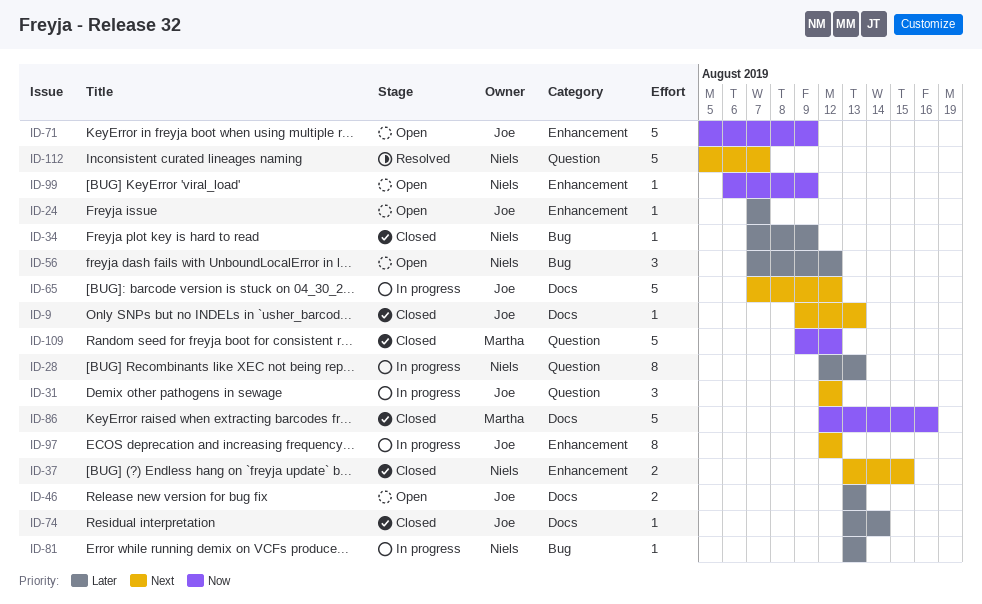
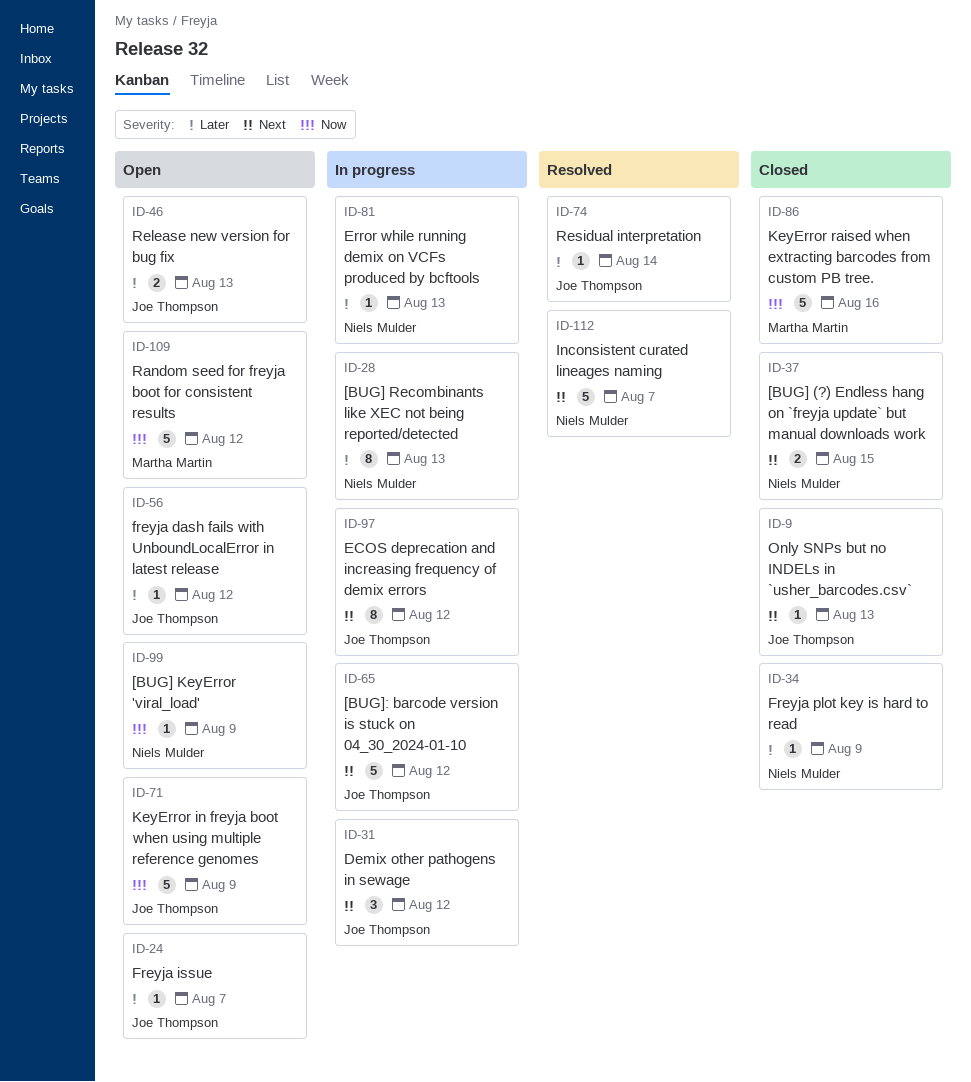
ID-56, owner: Niels Mulder -> Joe Thompson
ID-56, estimate: 3 -> 1
ID-74, status: Closed -> Resolved
ID-109, status: Closed -> Open

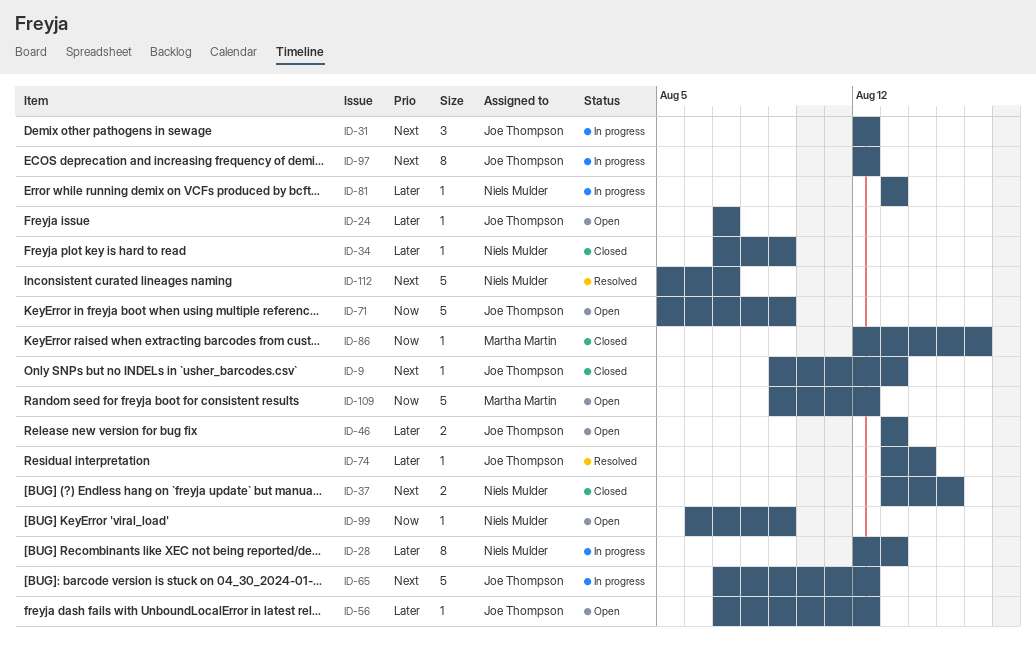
ID-86, estimate: 5 -> 1

